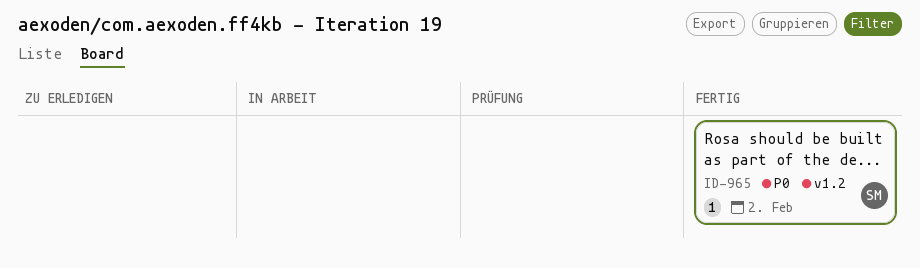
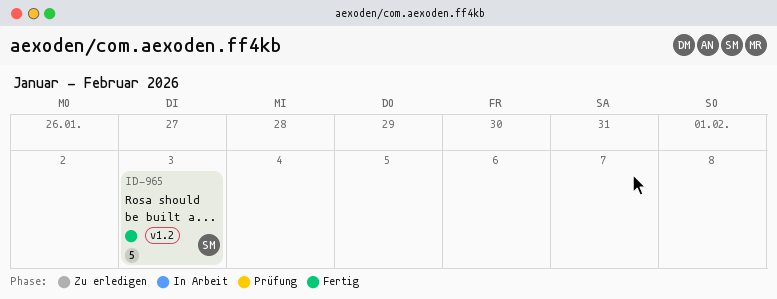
ID-965, estimate: 1 -> 5
ID-965, due: Feb 2 -> Feb 3

